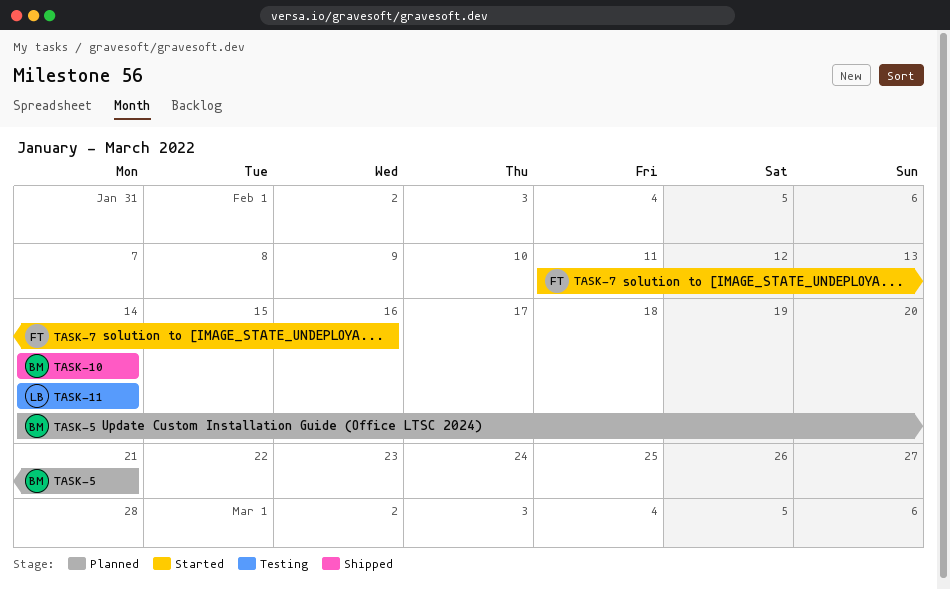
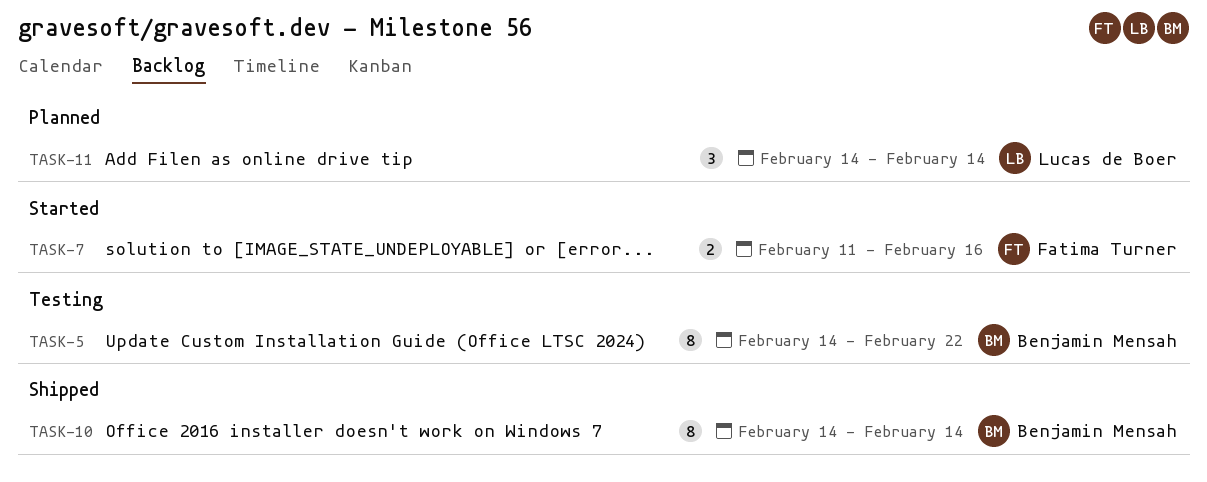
TASK-5, status: Planned -> Testing
TASK-5, due: Feb 21 -> Feb 22
TASK-11, status: Testing -> Planned

